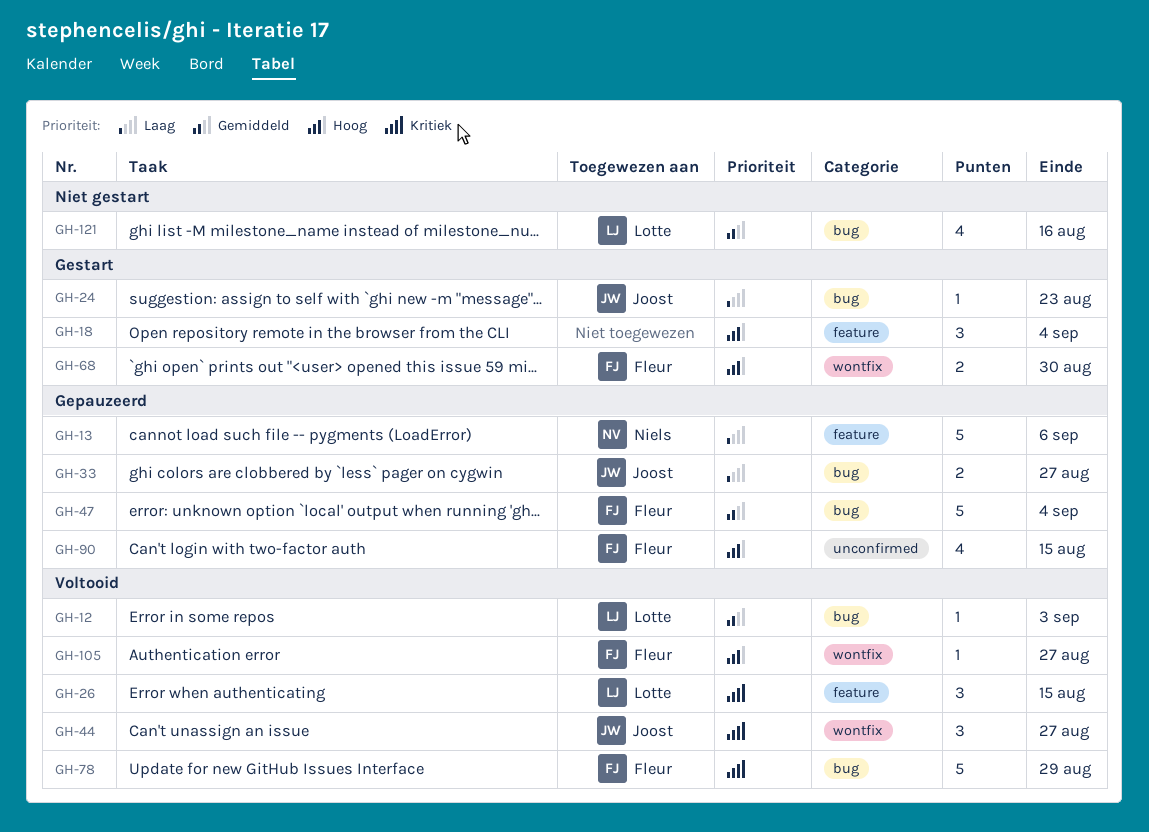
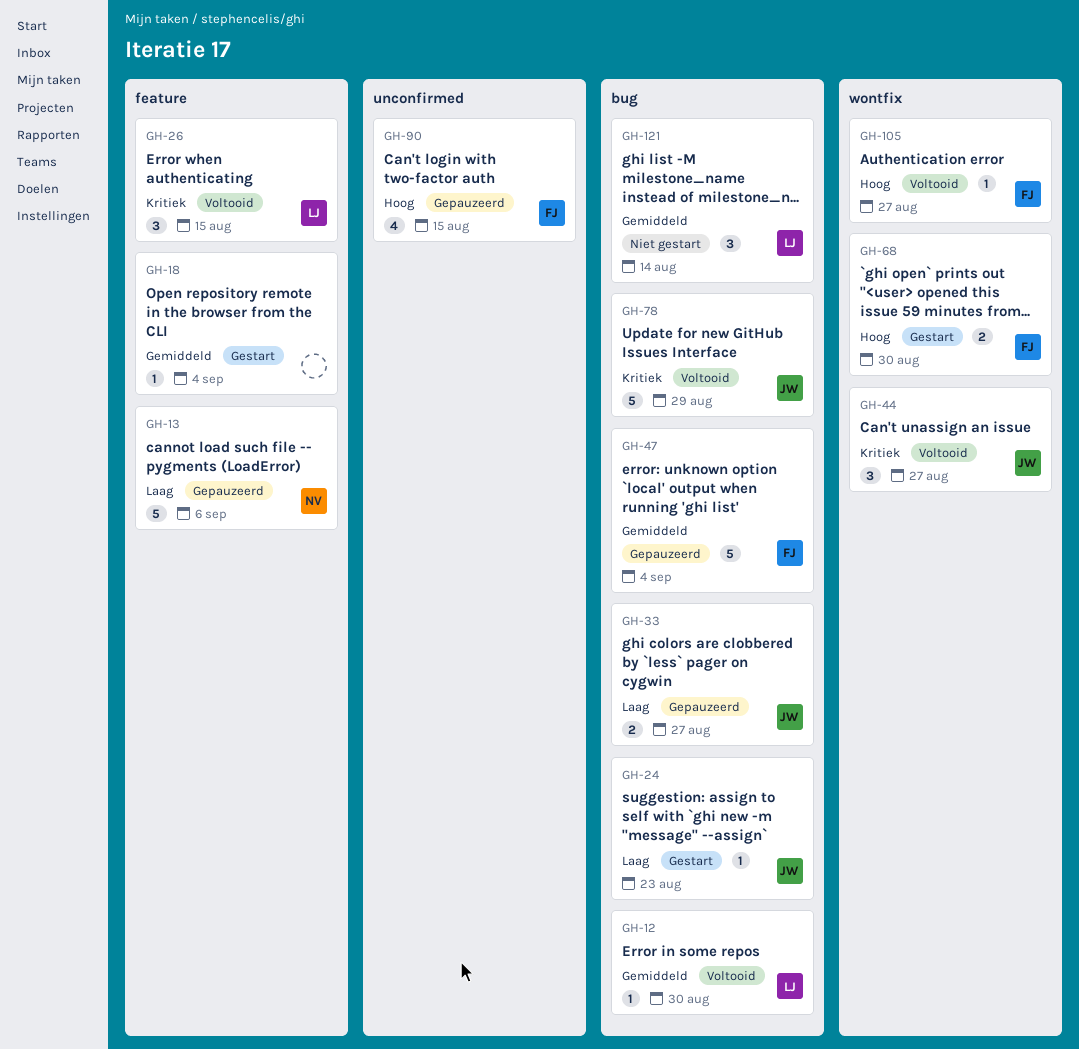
GH-12, due: Sep 3 -> Aug 30
GH-18, priority: Hoog -> Gemiddeld
GH-18, estimate: 3 -> 1
GH-78, owner: Fleur -> Joost
GH-121, estimate: 4 -> 3
GH-121, due: Aug 16 -> Aug 14

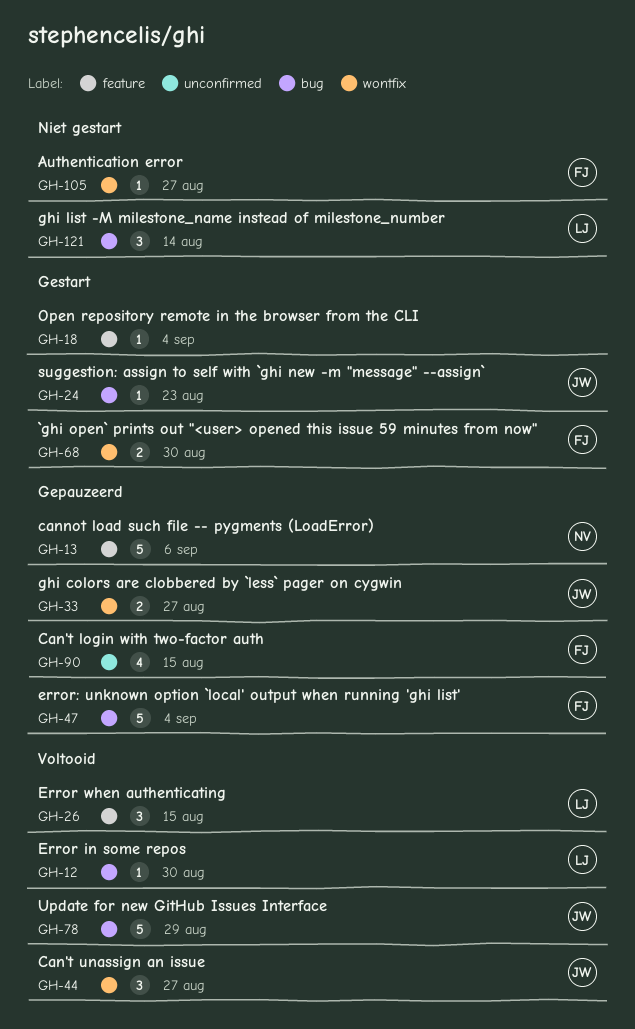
GH-33, label: bug -> wontfix
GH-105, status: Voltooid -> Niet gestart

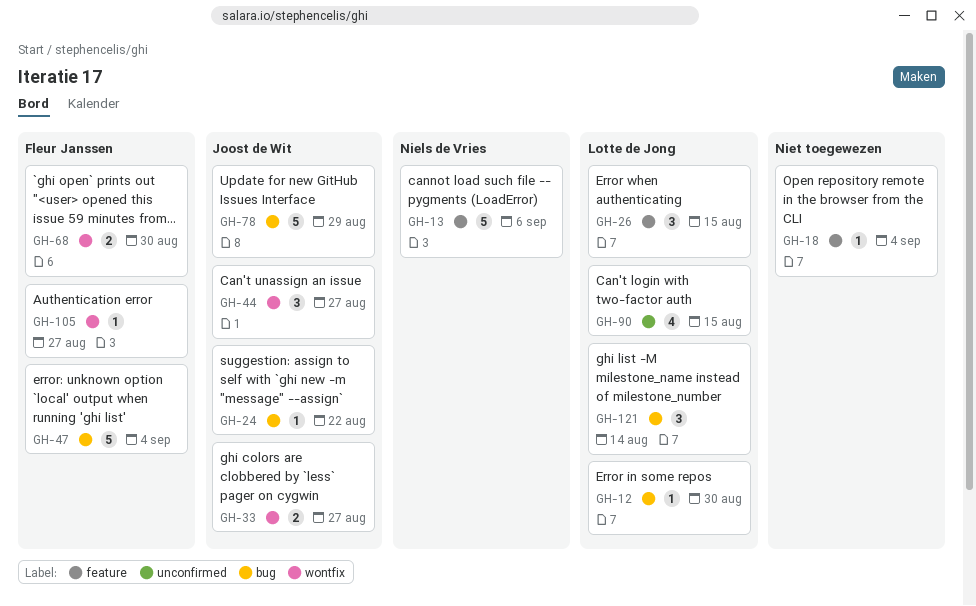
GH-24, due: Aug 23 -> Aug 22
GH-90, owner: Fleur Janssen -> Lotte de Jong

